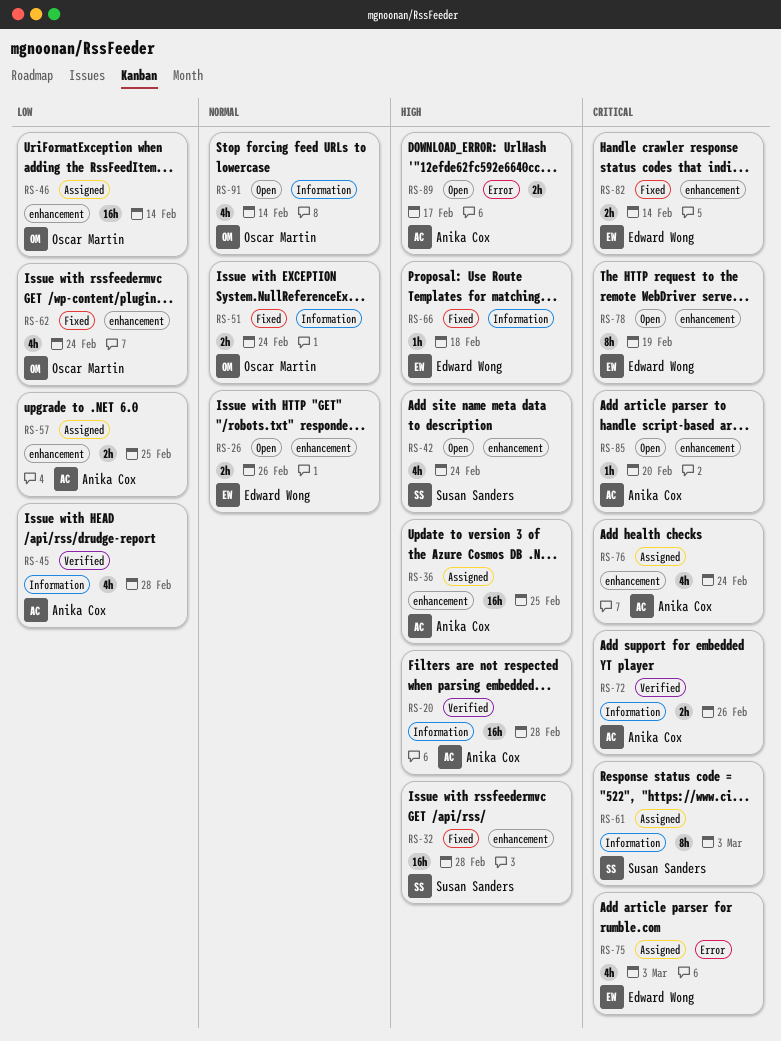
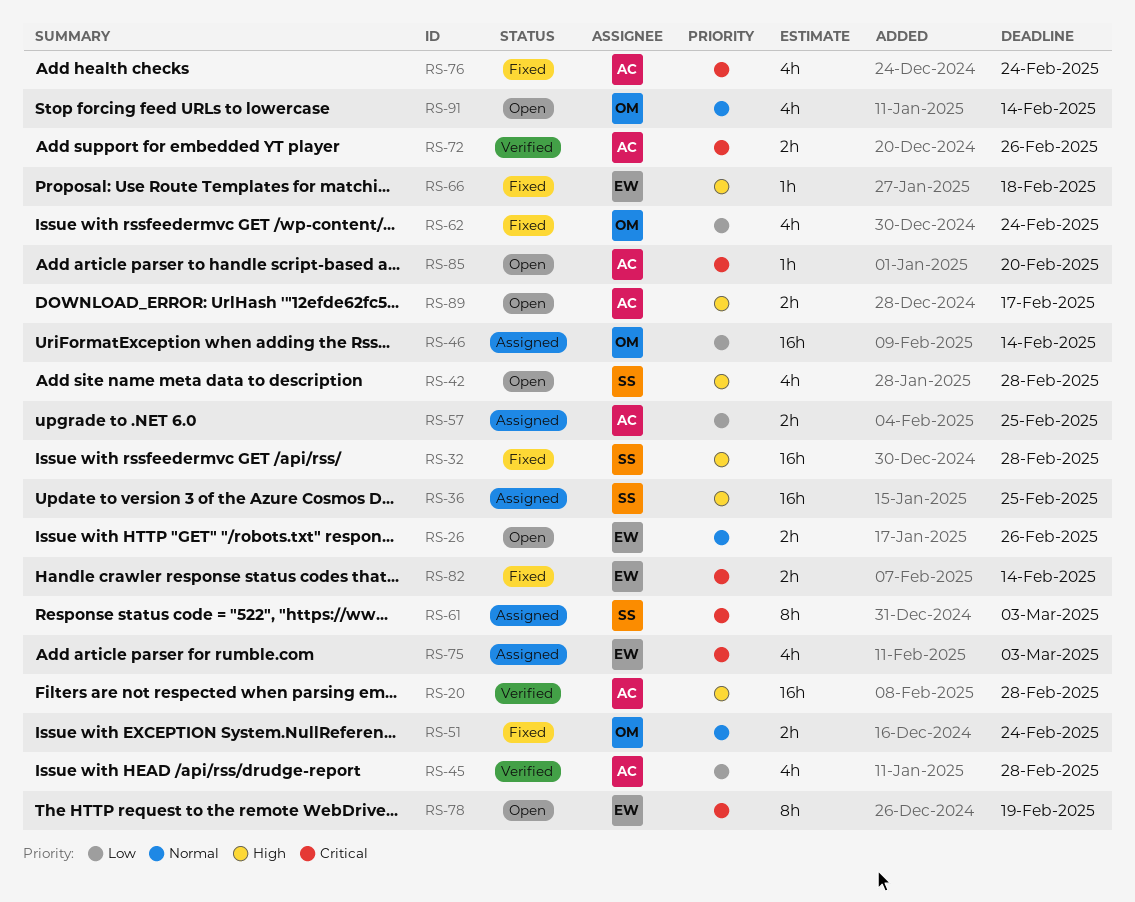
RS-36, owner: Anika Cox -> Susan Sanders
RS-42, due: Feb 24 -> Feb 28
RS-76, status: Assigned -> Fixed

